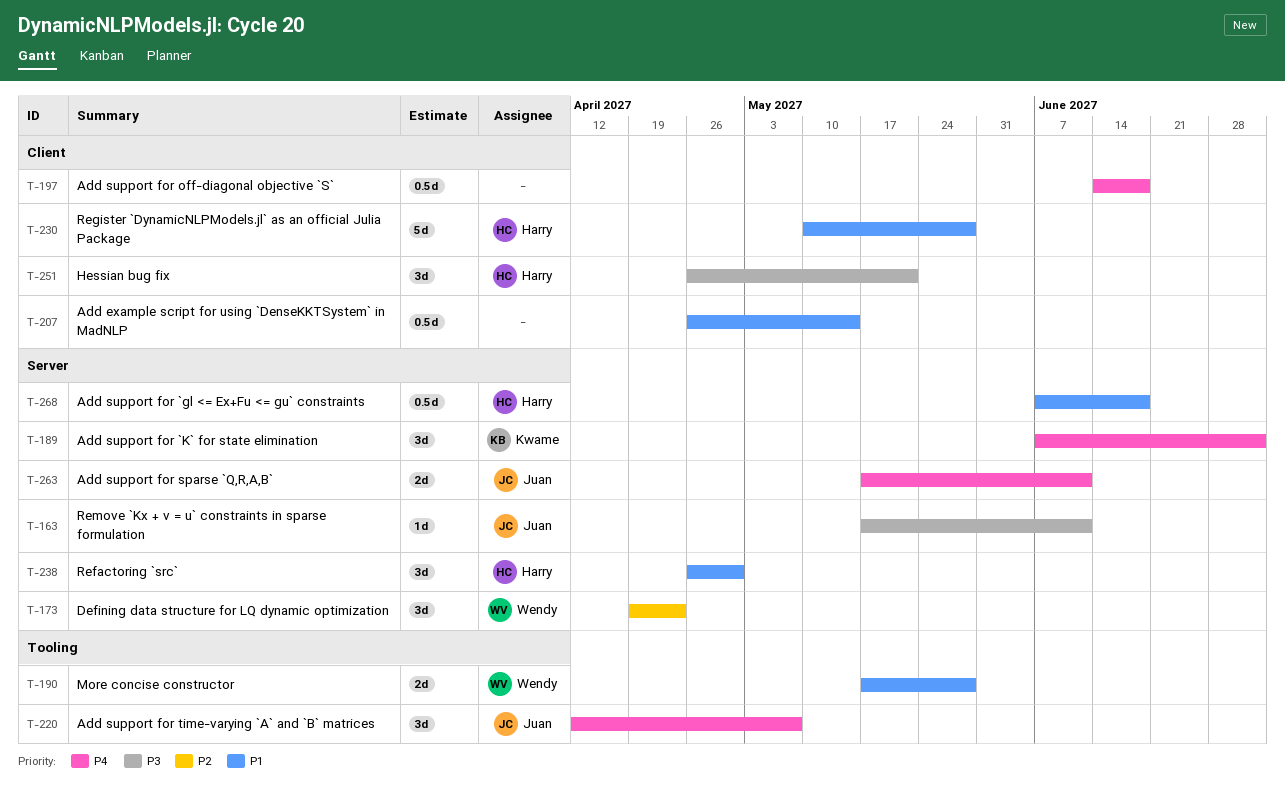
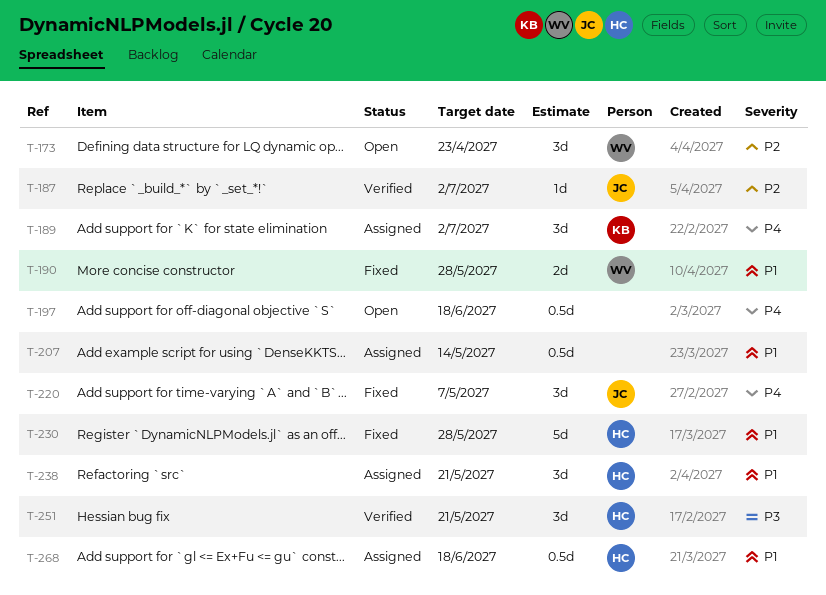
T-163: present -> none
T-187: none -> present
T-238, due: Apr 30 -> May 21
T-263: present -> none

